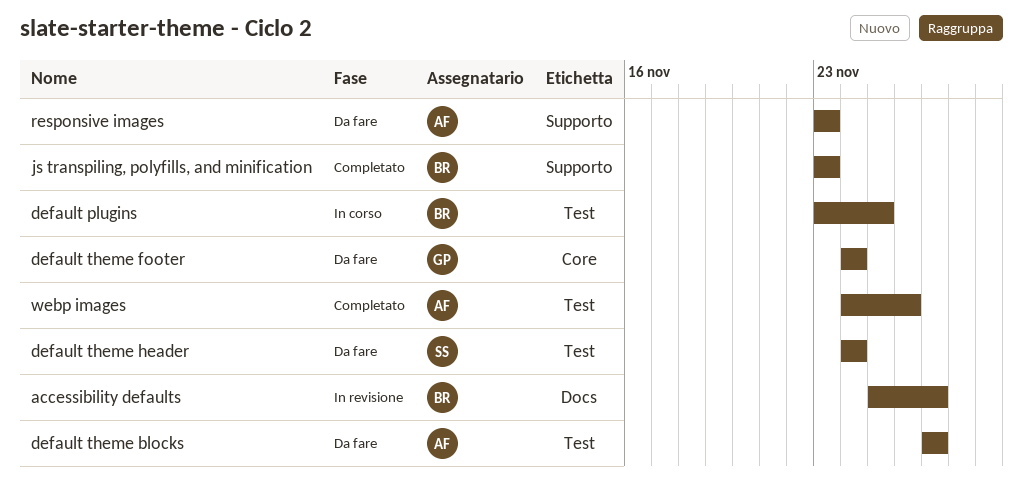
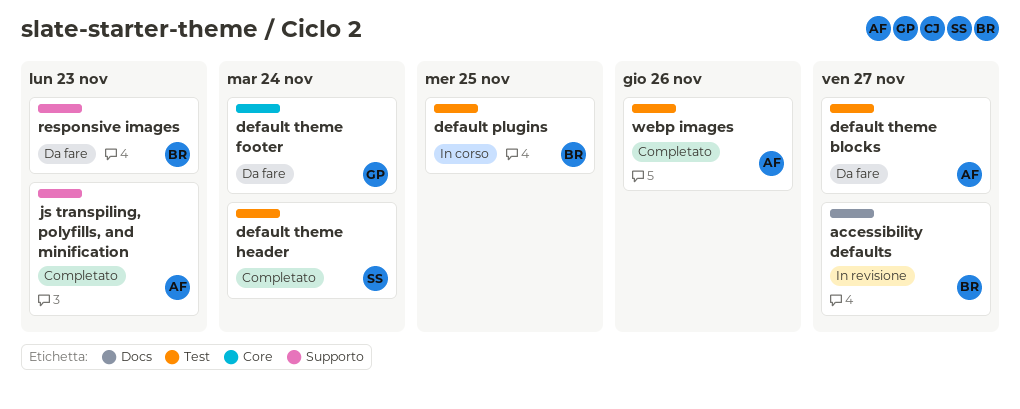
default theme header, status: Da fare -> Completato
js transpiling, polyfills, and minification, owner: BR -> AF
responsive images, owner: AF -> BR

